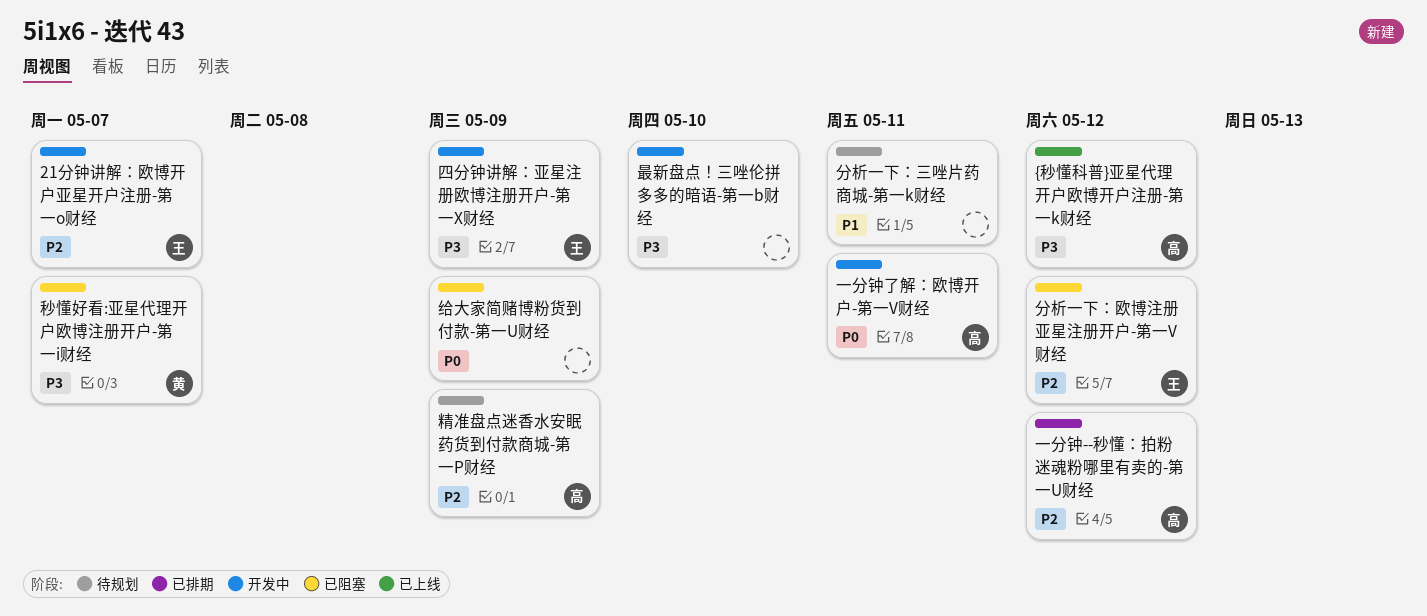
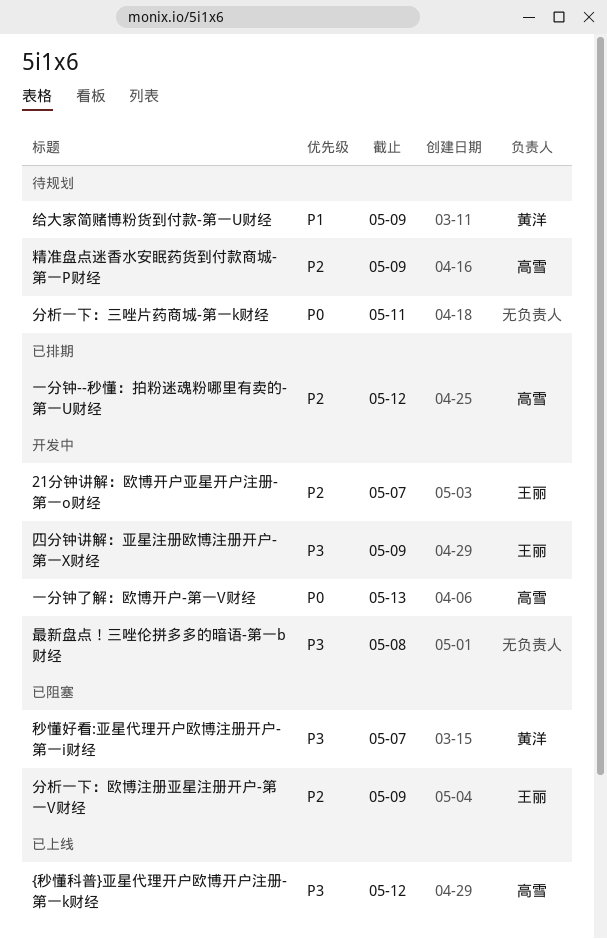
一分钟了解：欧博开户-第一V财经, due: May 11 -> May 13
分析一下：三唑片药商城-第一k财经, priority: P1 -> P0
分析一下：欧博注册亚星注册开户-第一V财经, due: May 12 -> May 9
最新盘点！三唑伦拼多多的暗语-第一b财经, due: May 10 -> May 8
给大家简赌博粉货到付款-第一U财经, status: 已阻塞 -> 待规划
给大家简赌博粉货到付款-第一U财经, owner: none -> 黄洋
给大家简赌博粉货到付款-第一U财经, priority: P0 -> P1

